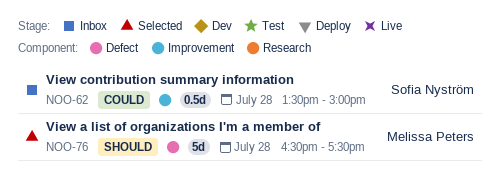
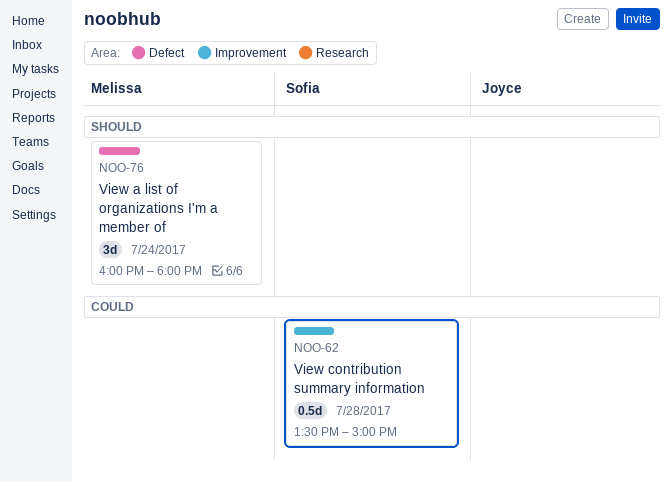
NOO-76, estimate: 5d -> 3d
NOO-76, day: Jul 28 -> Jul 24
NOO-76, begins: 16:30 -> 16:00
NOO-76, ends: 17:30 -> 18:00

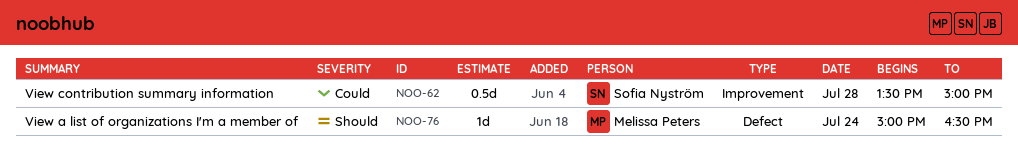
NOO-76, estimate: 3d -> 1d
NOO-76, begins: 16:00 -> 15:00
NOO-76, ends: 18:00 -> 16:30

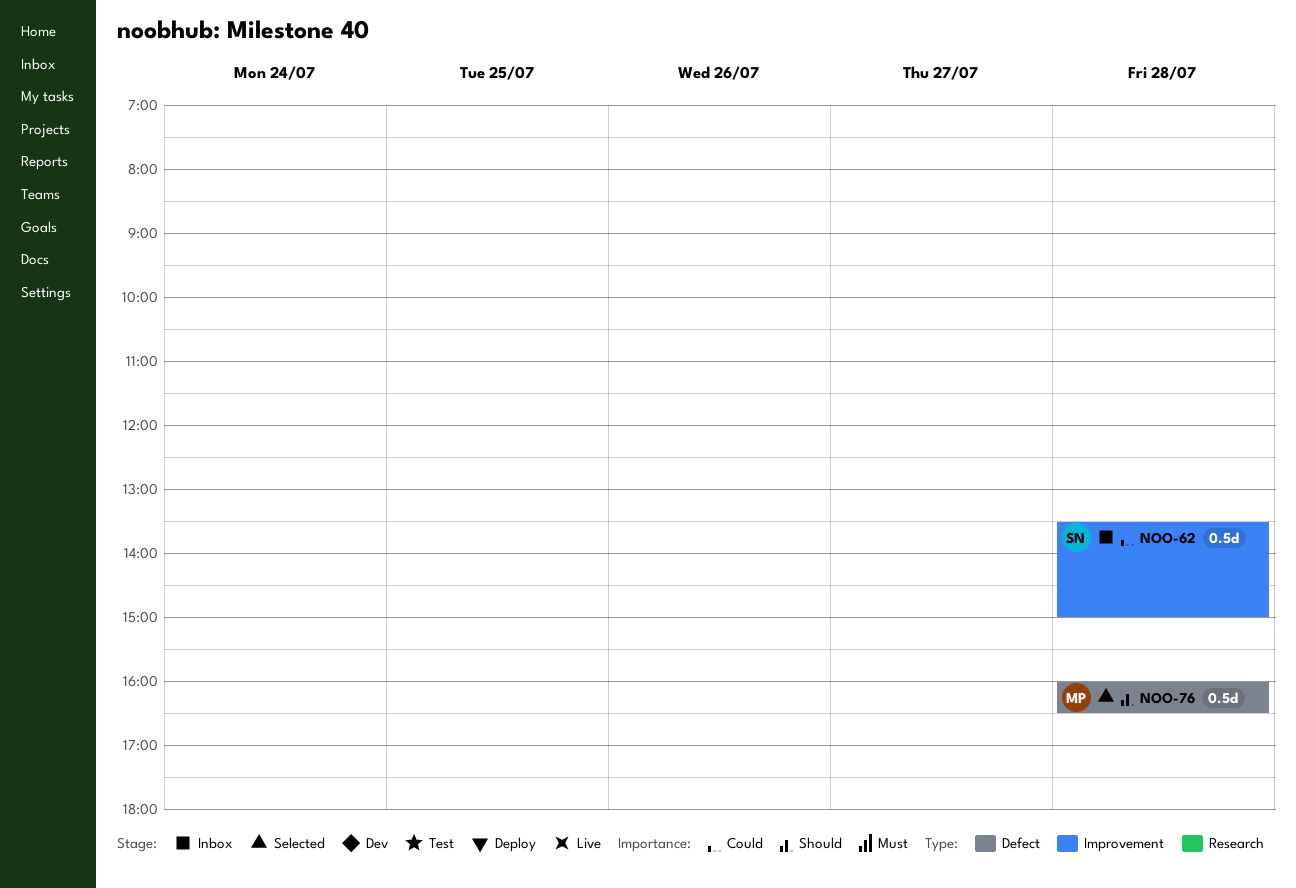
NOO-76, estimate: 1d -> 0.5d
NOO-76, day: Jul 24 -> Jul 28
NOO-76, begins: 15:00 -> 16:00

